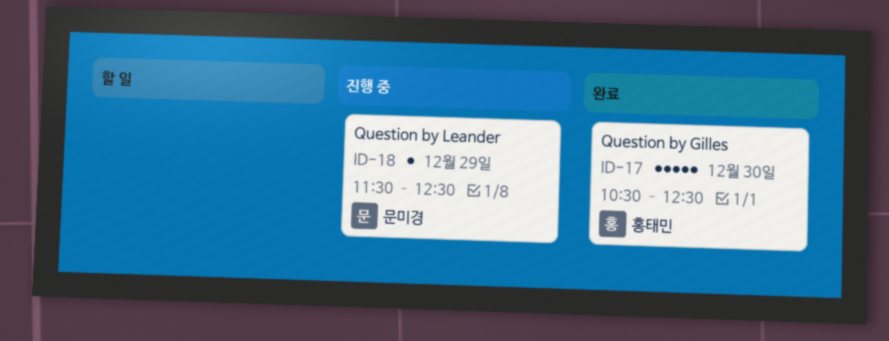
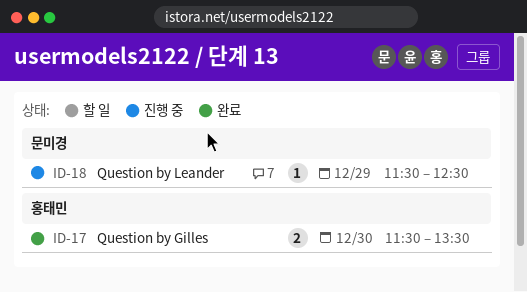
ID-17, estimate: 5 -> 2
ID-17, begins: 10:30 -> 11:30
ID-17, ends: 12:30 -> 13:30

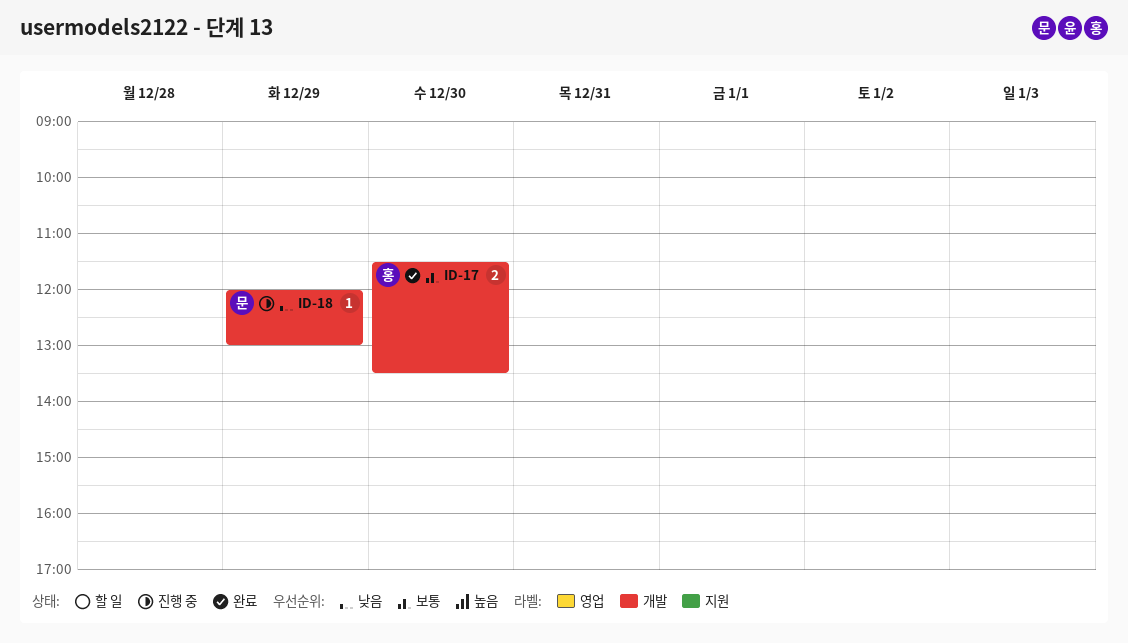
ID-18, begins: 11:30 -> 12:00
ID-18, ends: 12:30 -> 13:00

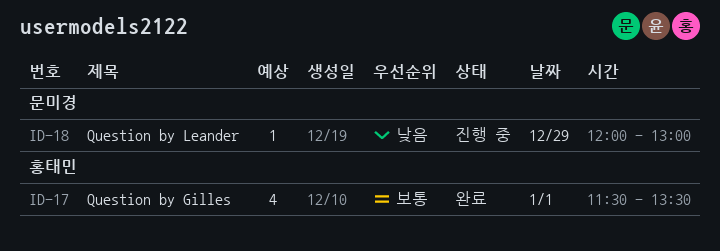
ID-17, estimate: 2 -> 4
ID-17, day: Dec 30 -> Jan 1

